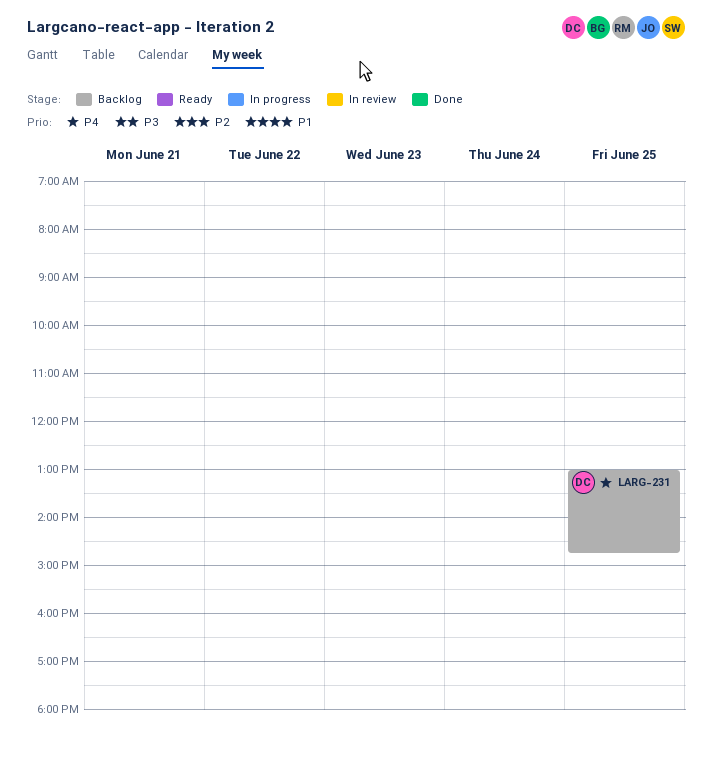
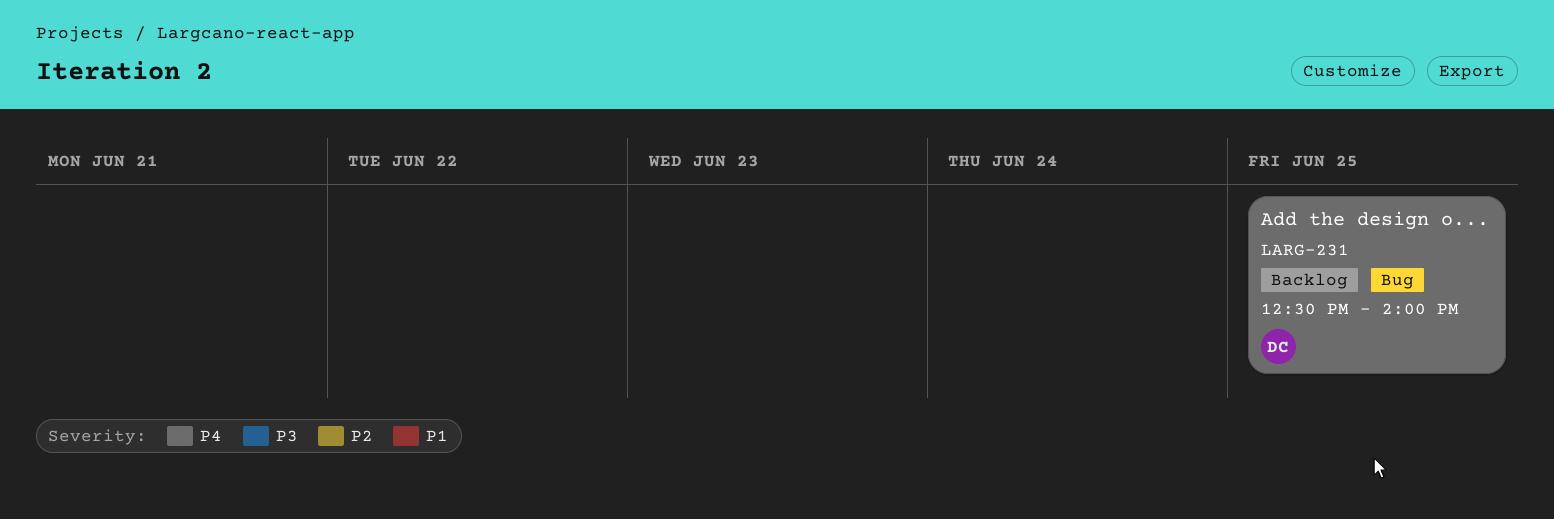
LARG-231, begins: 13:00 -> 12:30
LARG-231, ends: 14:45 -> 14:00

